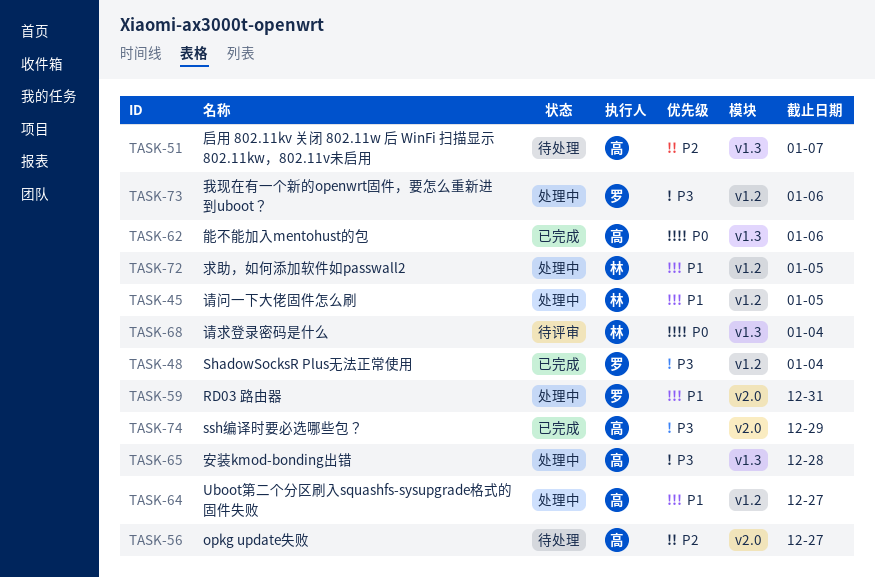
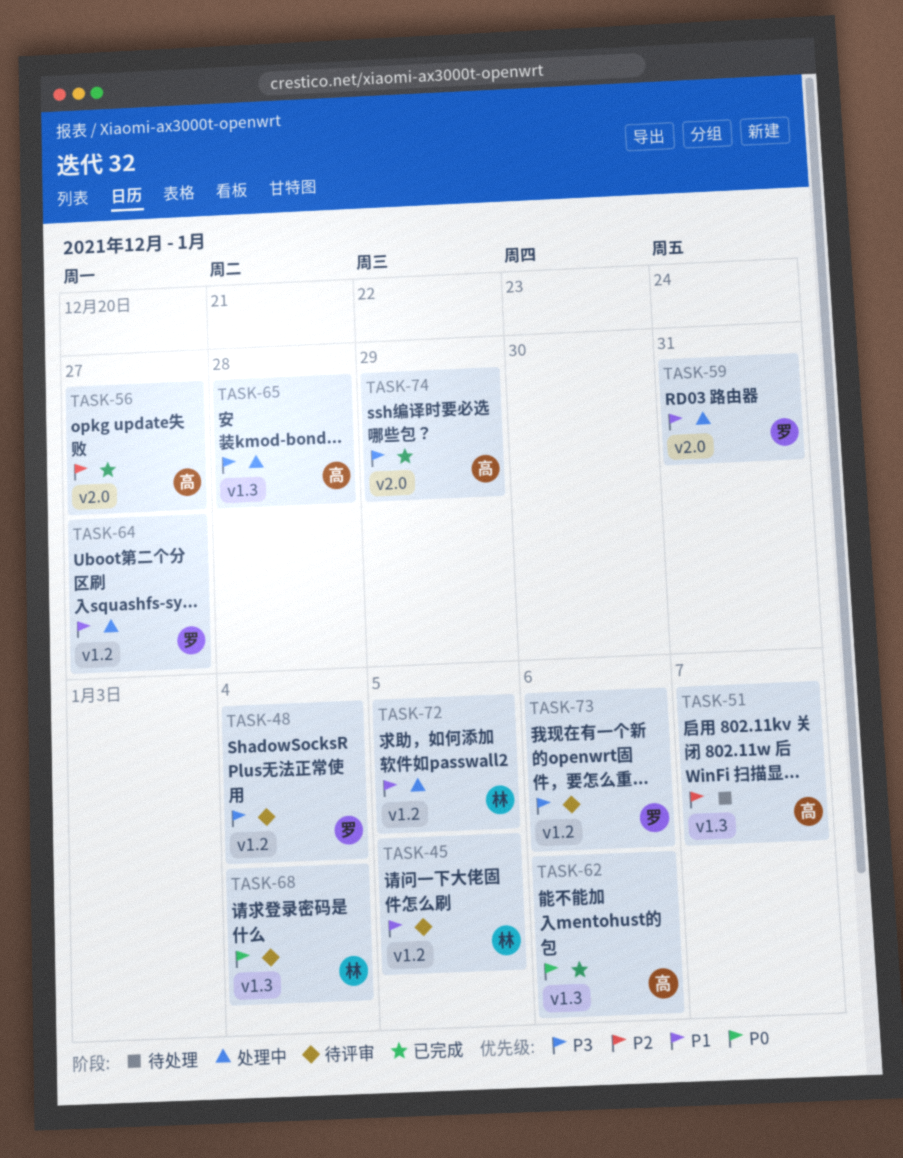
TASK-45, status: 处理中 -> 待评审
TASK-48, status: 已完成 -> 待评审
TASK-56, status: 待处理 -> 已完成
TASK-64, owner: 高 -> 罗
TASK-73, status: 处理中 -> 待评审

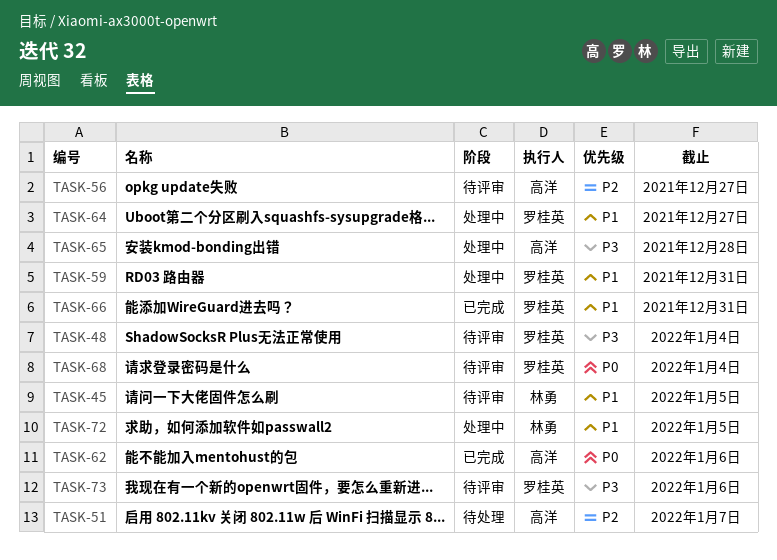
TASK-56, status: 已完成 -> 待评审
TASK-66: none -> present
TASK-68, owner: 林勇 -> 罗桂英
TASK-74: present -> none

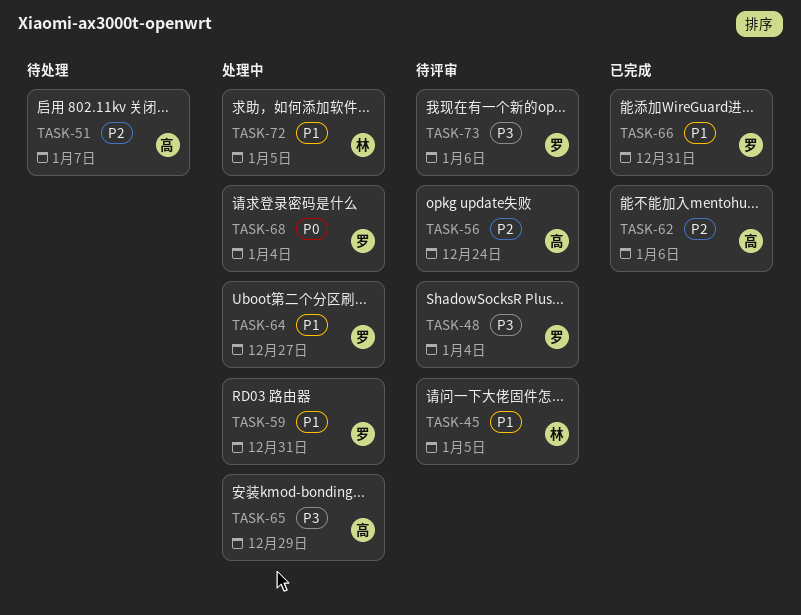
TASK-56, due: Dec 27 -> Dec 24
TASK-62, priority: P0 -> P2
TASK-65, due: Dec 28 -> Dec 29
TASK-68, status: 待评审 -> 处理中

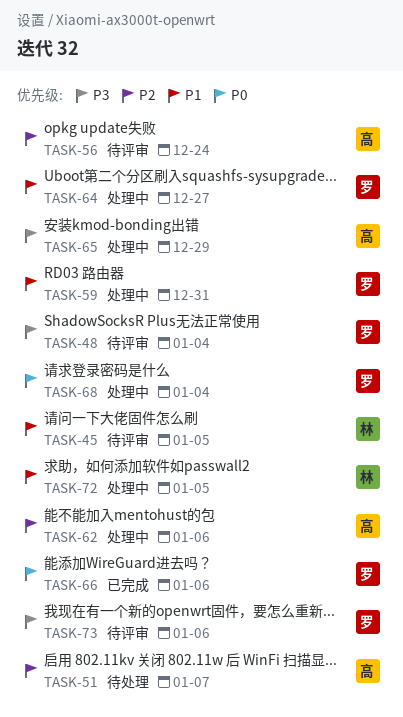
TASK-62, status: 已完成 -> 处理中
TASK-66, priority: P1 -> P0
TASK-66, due: Dec 31 -> Jan 6

